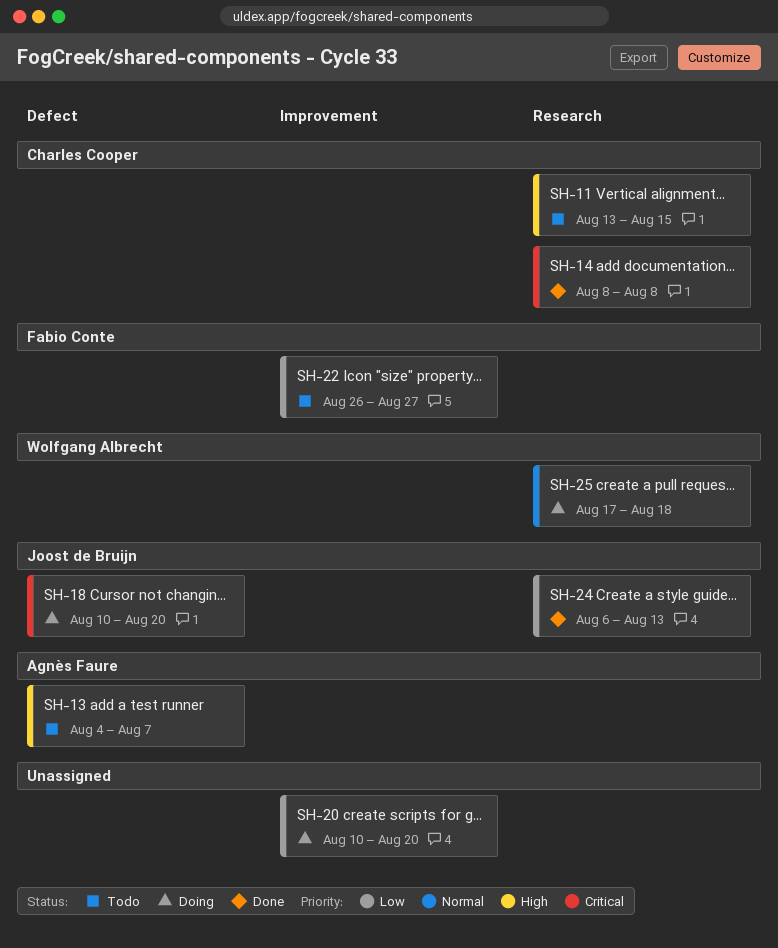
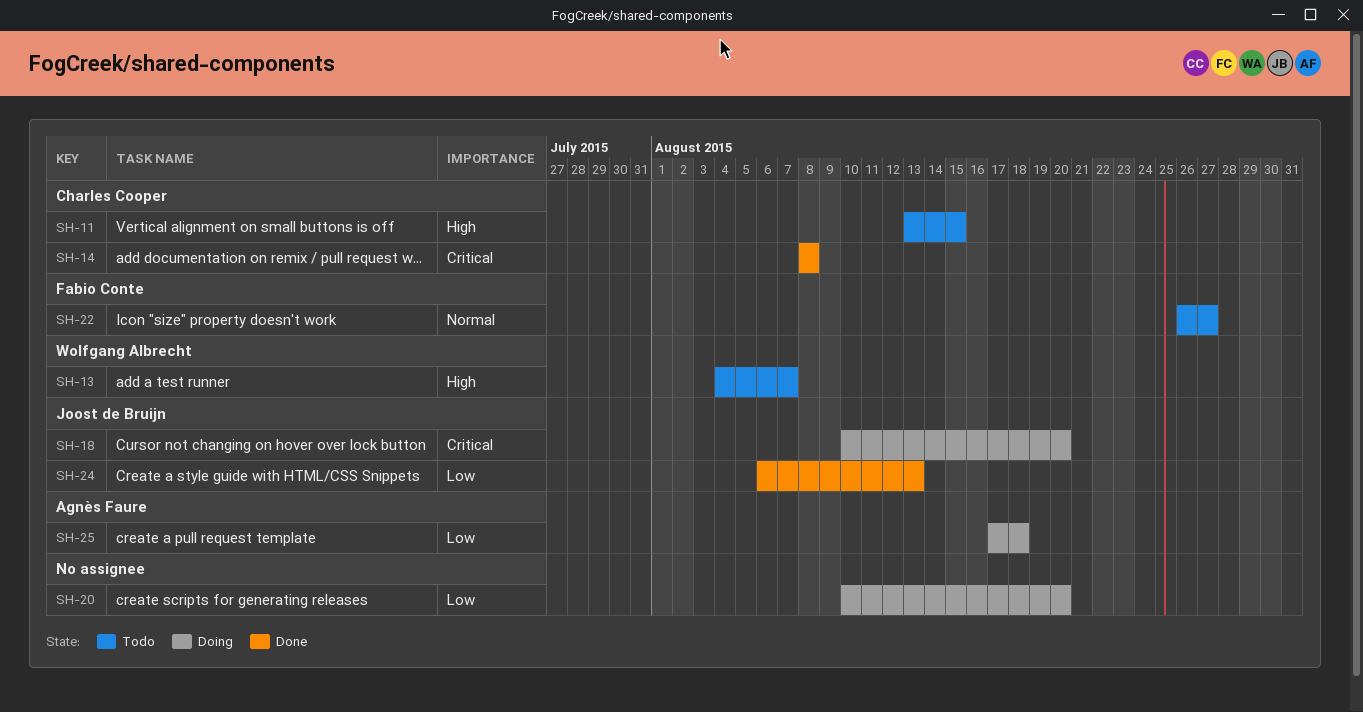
SH-13, owner: Agnès Faure -> Wolfgang Albrecht
SH-22, priority: Low -> Normal
SH-25, owner: Wolfgang Albrecht -> Agnès Faure
SH-25, priority: Normal -> Low

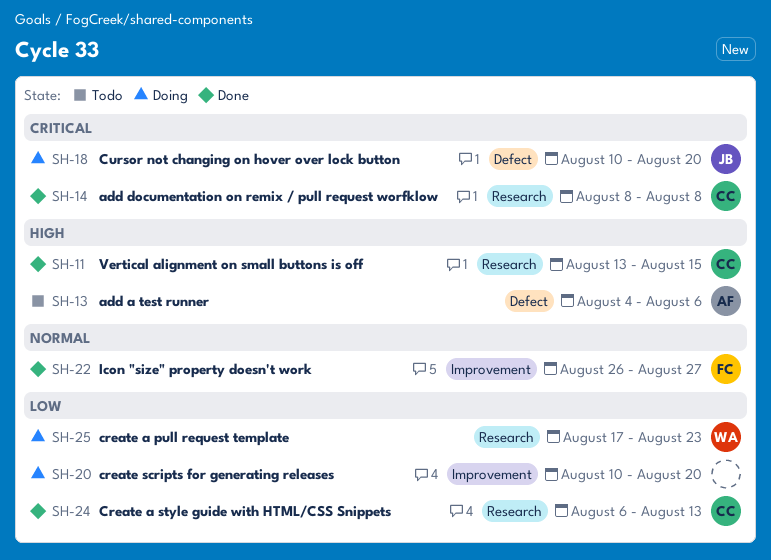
SH-11, status: Todo -> Done
SH-13, owner: Wolfgang Albrecht -> Agnès Faure
SH-13, due: Aug 7 -> Aug 6
SH-22, status: Todo -> Done
SH-24, owner: Joost de Bruijn -> Charles Cooper
SH-25, owner: Agnès Faure -> Wolfgang Albrecht
SH-25, due: Aug 18 -> Aug 23

